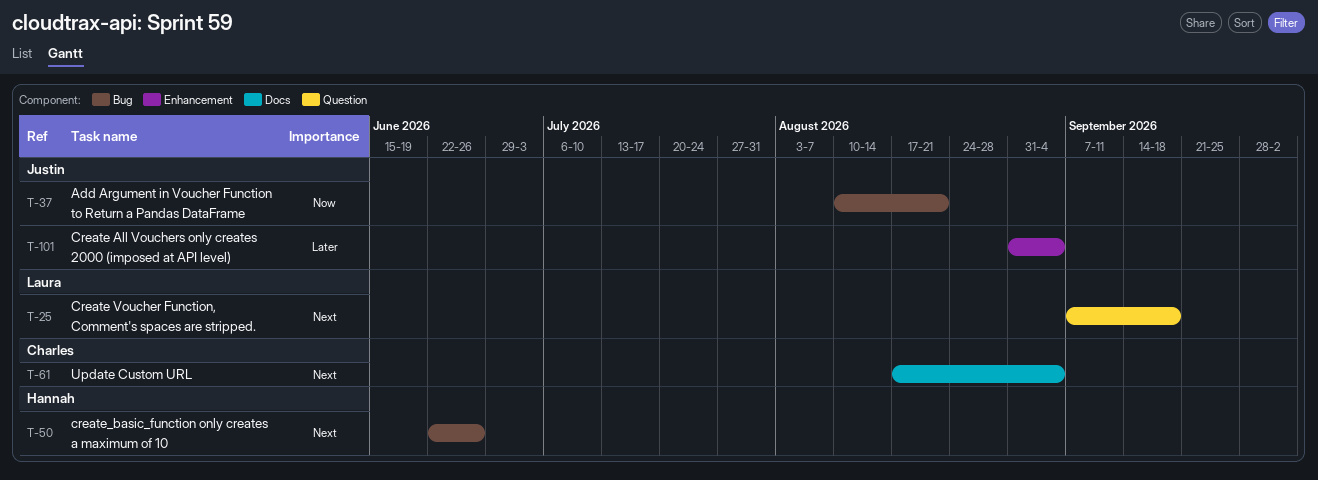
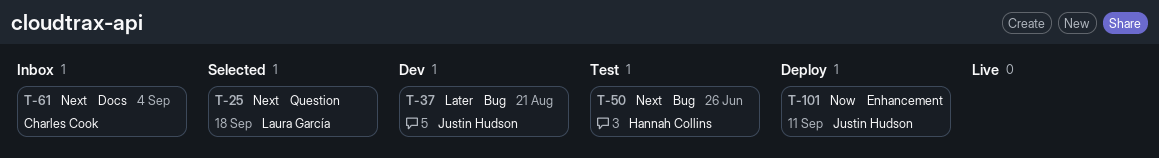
T-37, priority: Now -> Later
T-101, priority: Later -> Now
T-101, due: Sep 4 -> Sep 11

